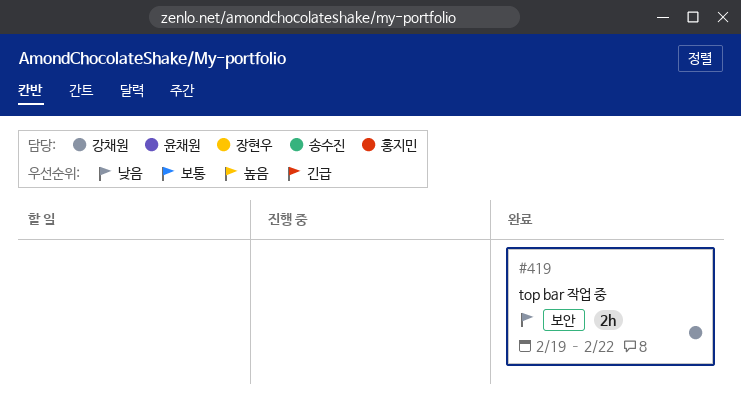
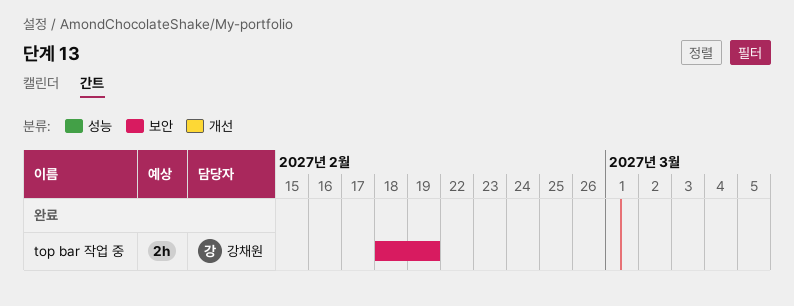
top bar 작업 중, start: Feb 19 -> Feb 18
top bar 작업 중, due: Feb 22 -> Feb 19

